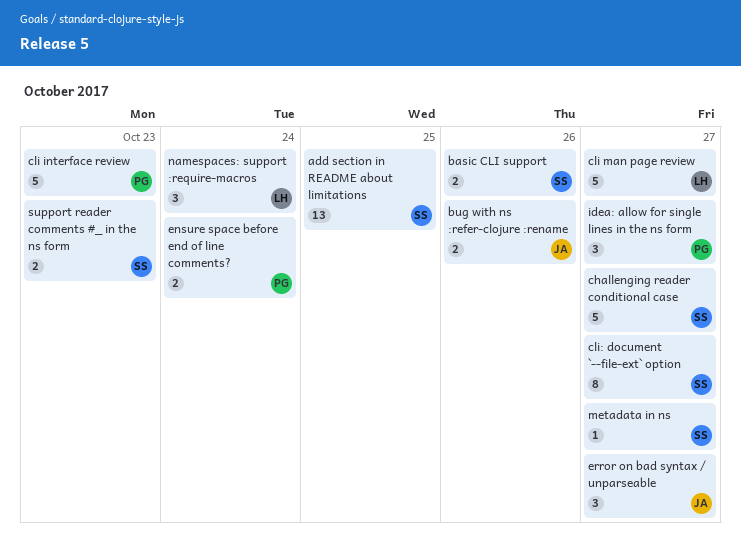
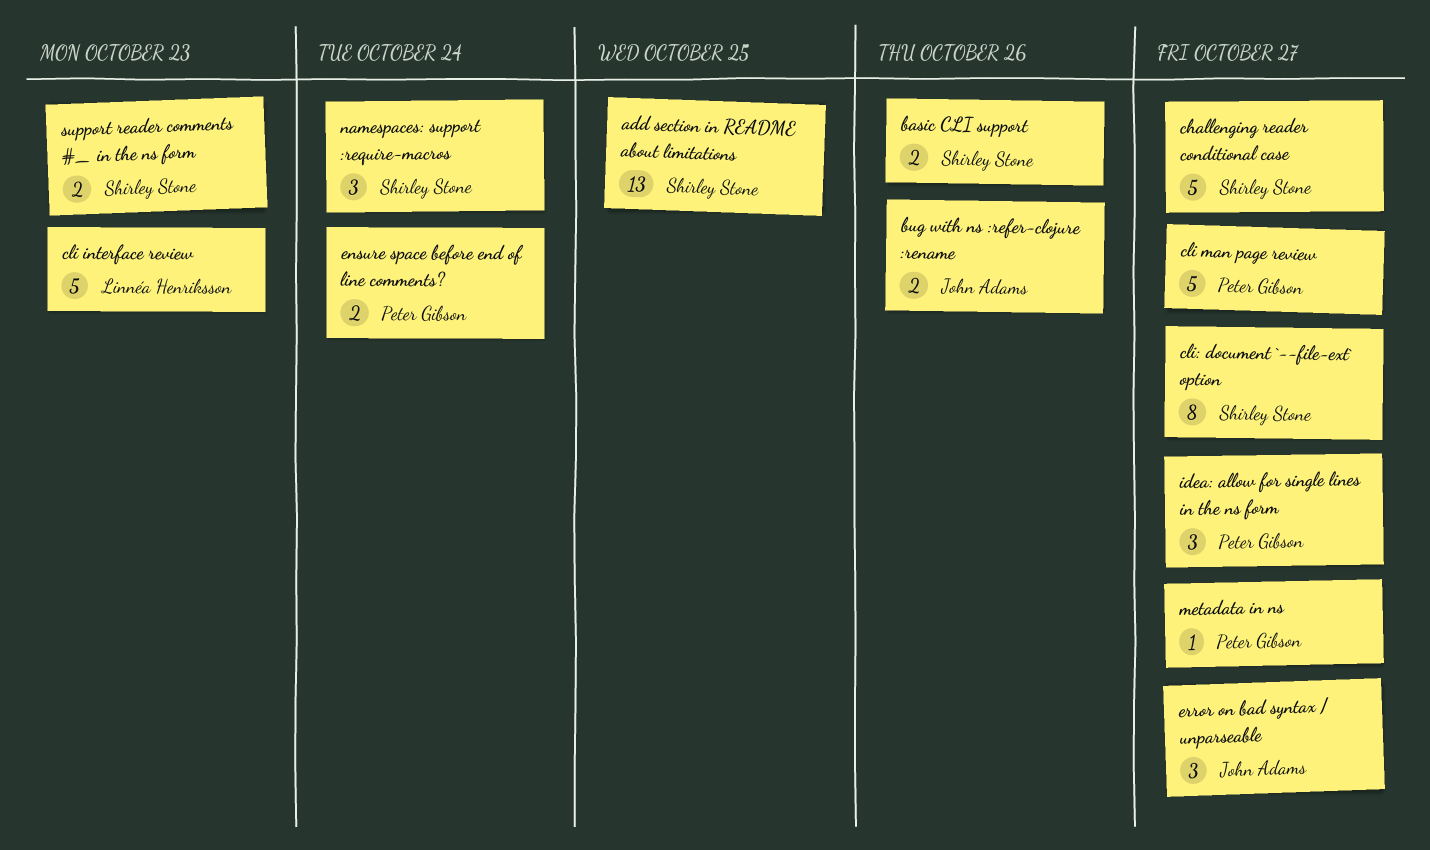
cli interface review, owner: Peter Gibson -> Linnéa Henriksson
cli man page review, owner: Linnéa Henriksson -> Peter Gibson
metadata in ns, owner: Shirley Stone -> Peter Gibson
namespaces: support :require-macros, owner: Linnéa Henriksson -> Shirley Stone

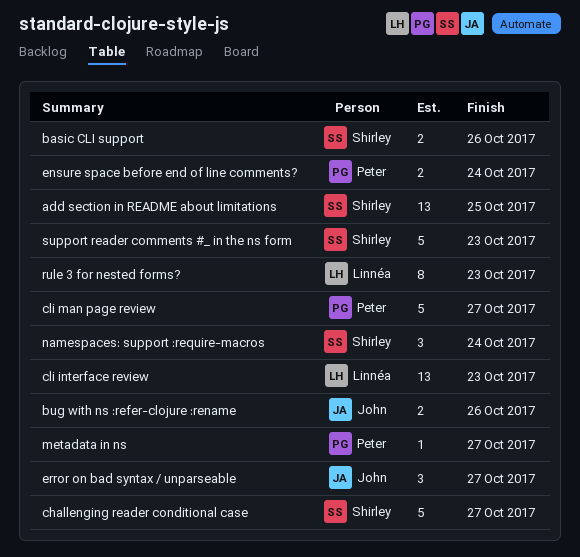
cli interface review, estimate: 5 -> 13
cli: document `--file-ext` option: present -> none
idea: allow for single lines in the ns form: present -> none
rule 3 for nested forms?: none -> present
support reader comments #_ in the ns form, estimate: 2 -> 5

